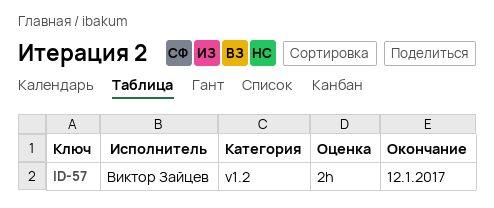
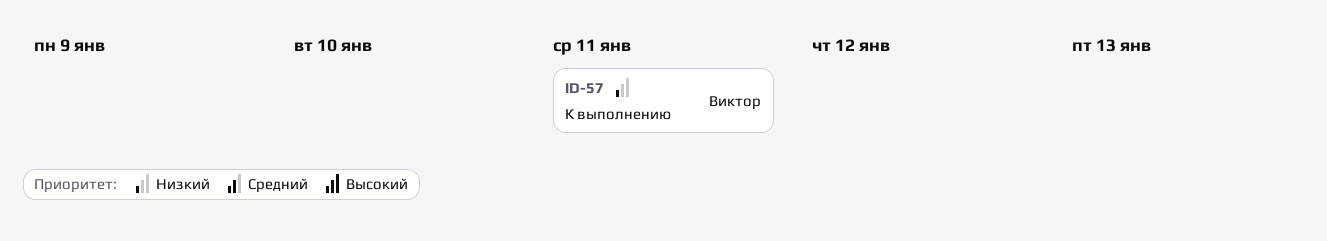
ID-57, due: Jan 12 -> Jan 11

